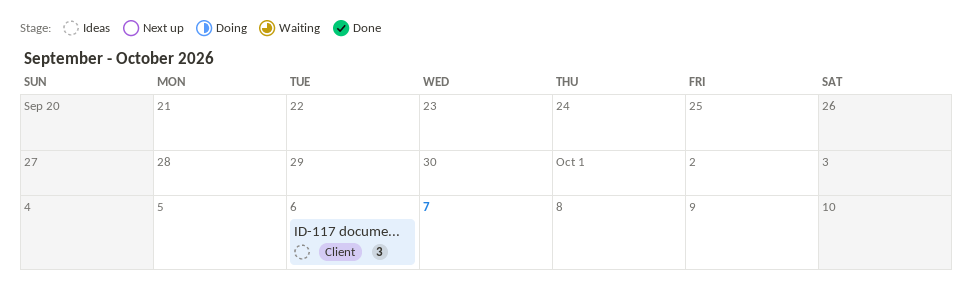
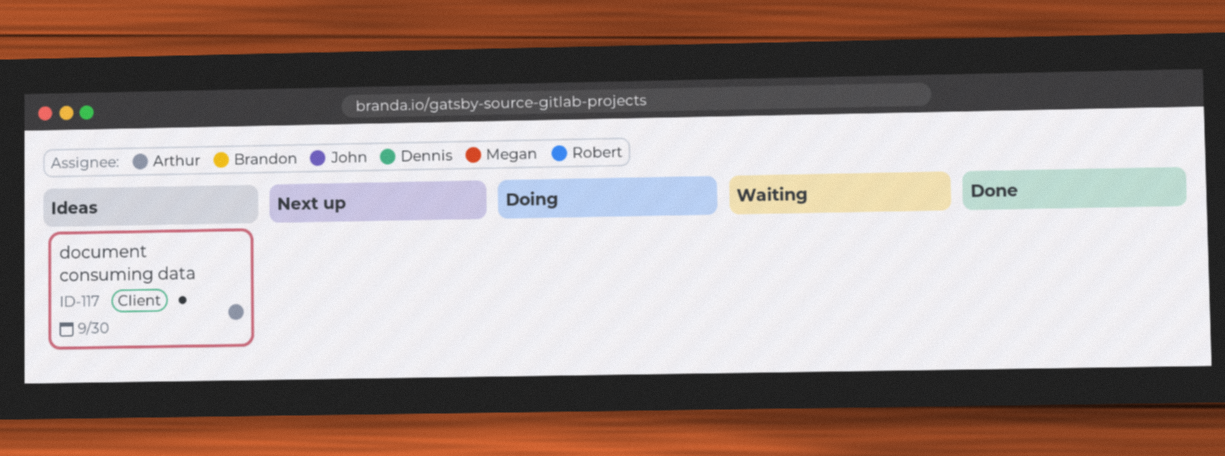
ID-117, estimate: 3 -> 1
ID-117, due: Oct 6 -> Sep 30

